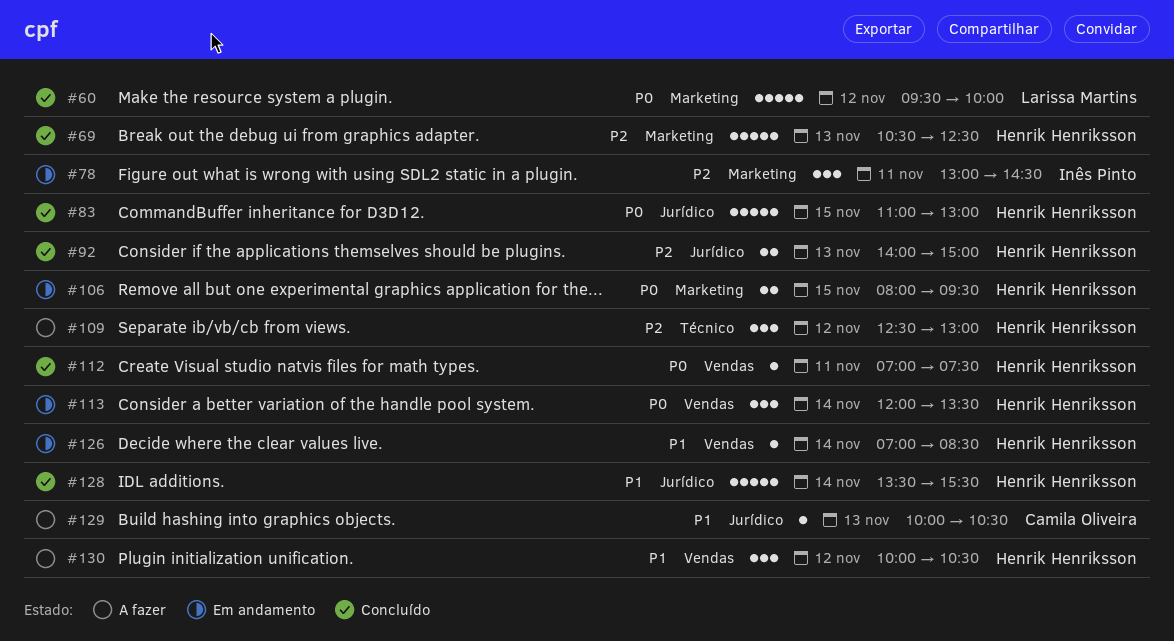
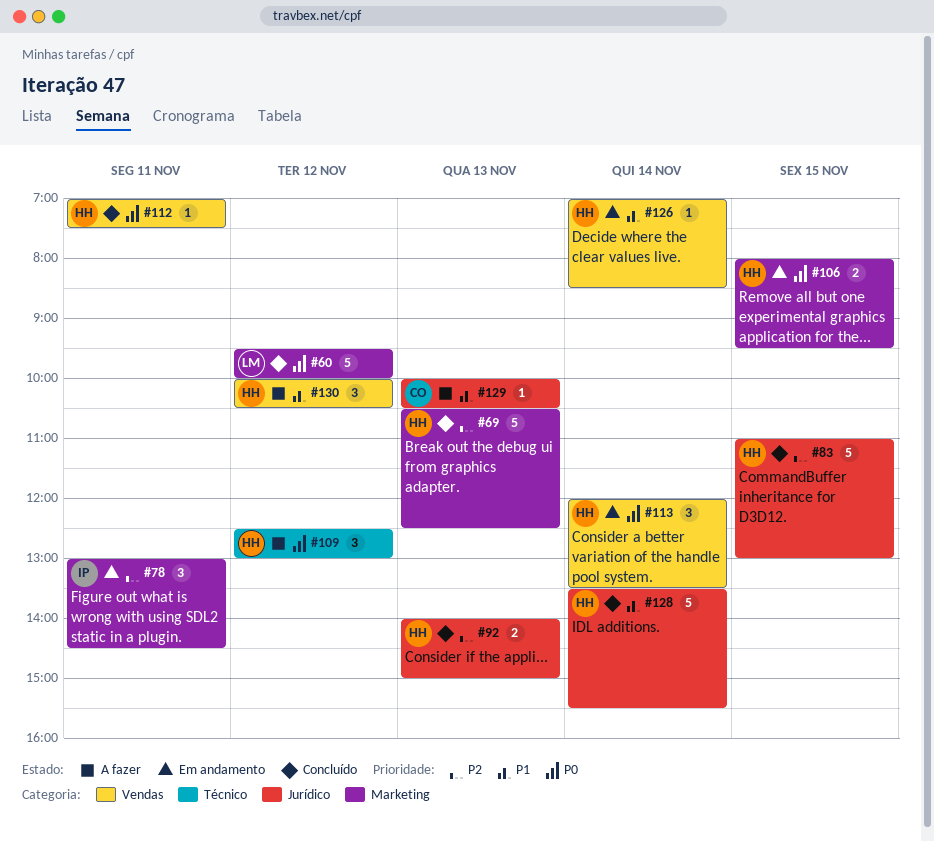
#83, priority: P0 -> P2
#109, priority: P2 -> P0

